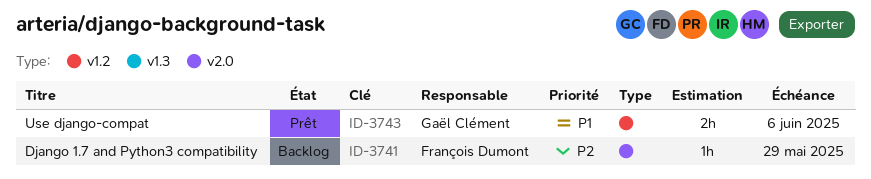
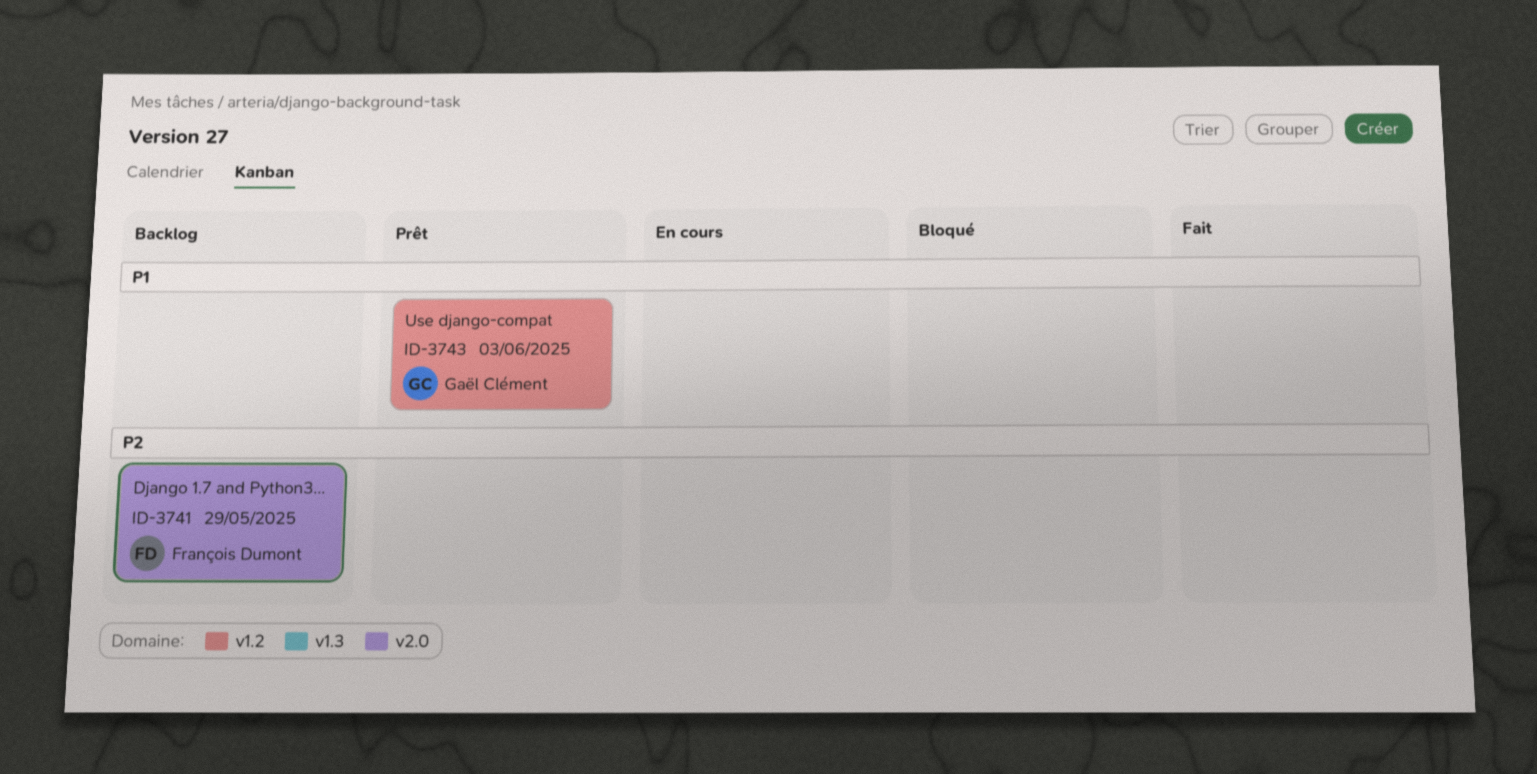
ID-3743, due: Jun 6 -> Jun 3

